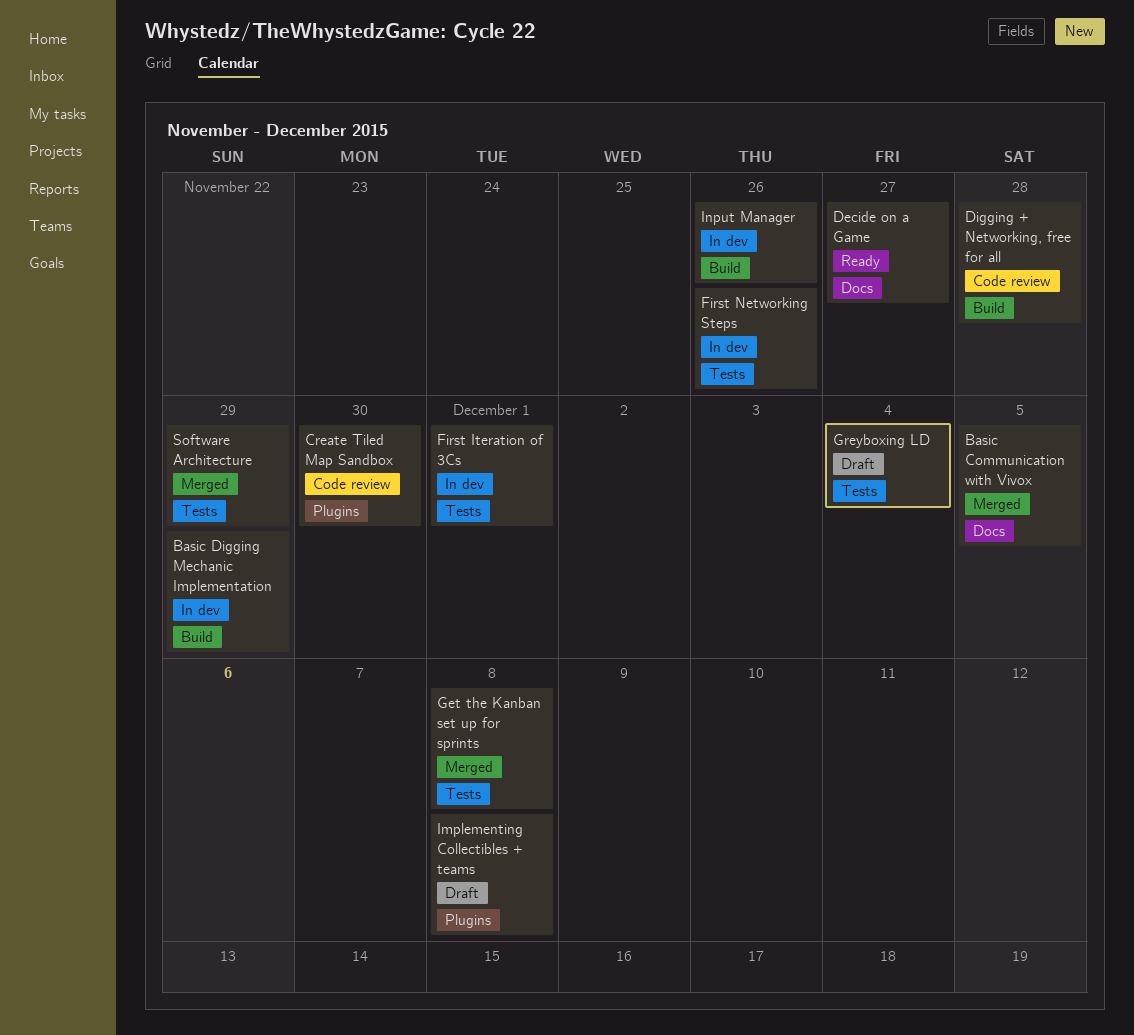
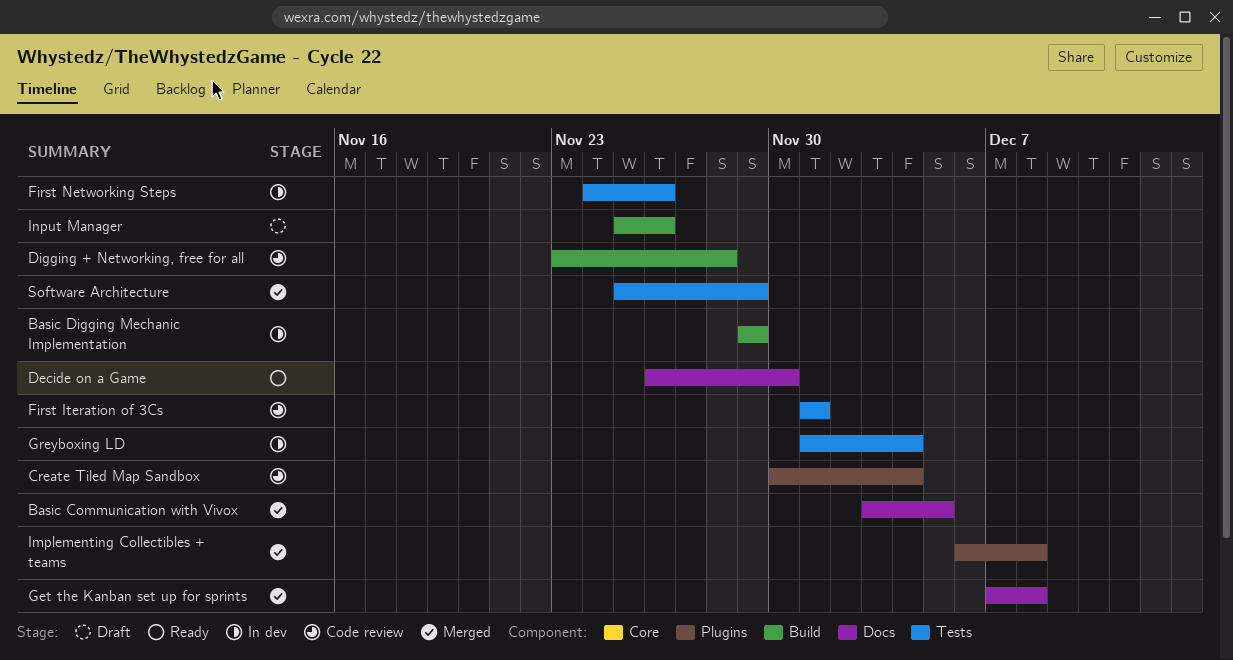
Create Tiled Map Sandbox, due: Nov 30 -> Dec 4
Decide on a Game, due: Nov 27 -> Nov 30
First Iteration of 3Cs, status: In dev -> Code review
Get the Kanban set up for sprints, label: Tests -> Docs
Greyboxing LD, status: Draft -> In dev
Implementing Collectibles + teams, status: Draft -> Merged
Input Manager, status: In dev -> Draft

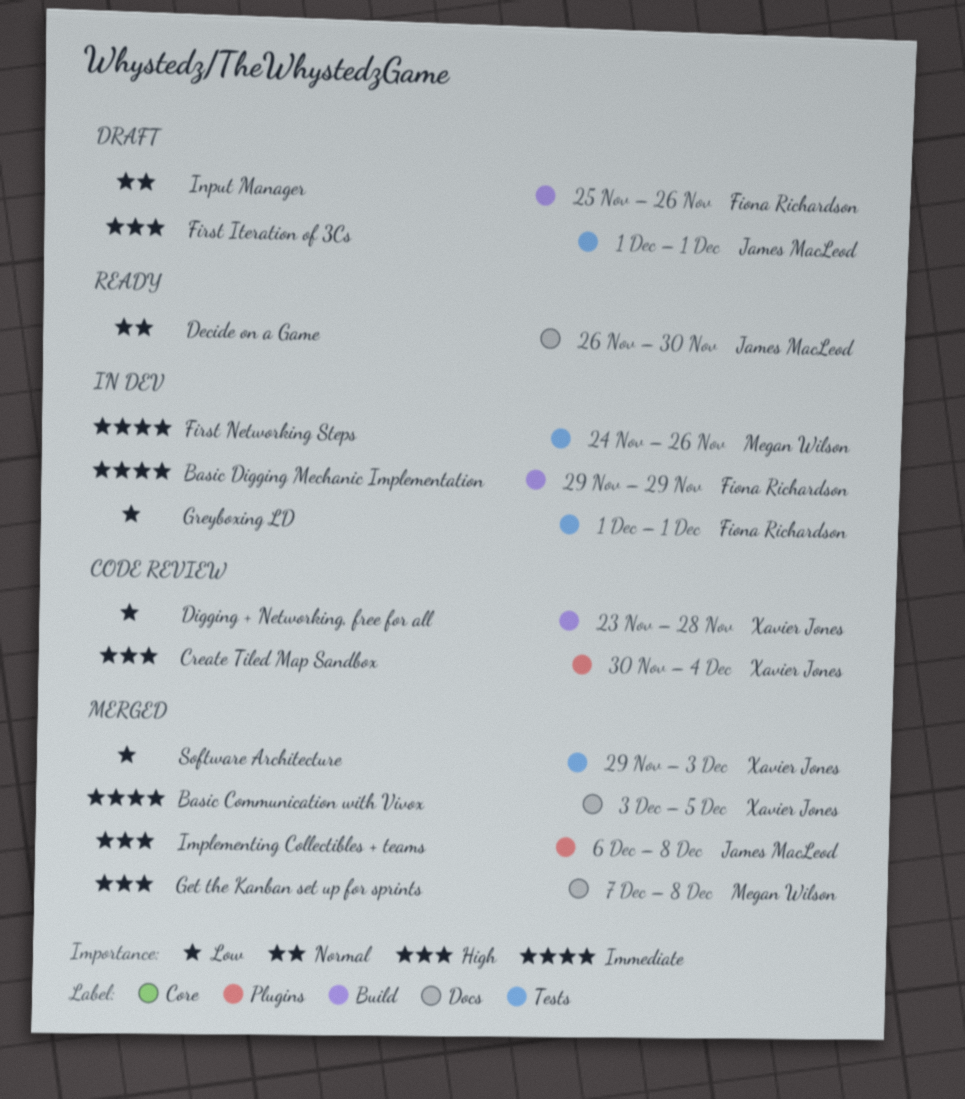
First Iteration of 3Cs, status: Code review -> Draft
Greyboxing LD, due: Dec 4 -> Dec 1
Software Architecture, start: Nov 25 -> Nov 29
Software Architecture, due: Nov 29 -> Dec 3

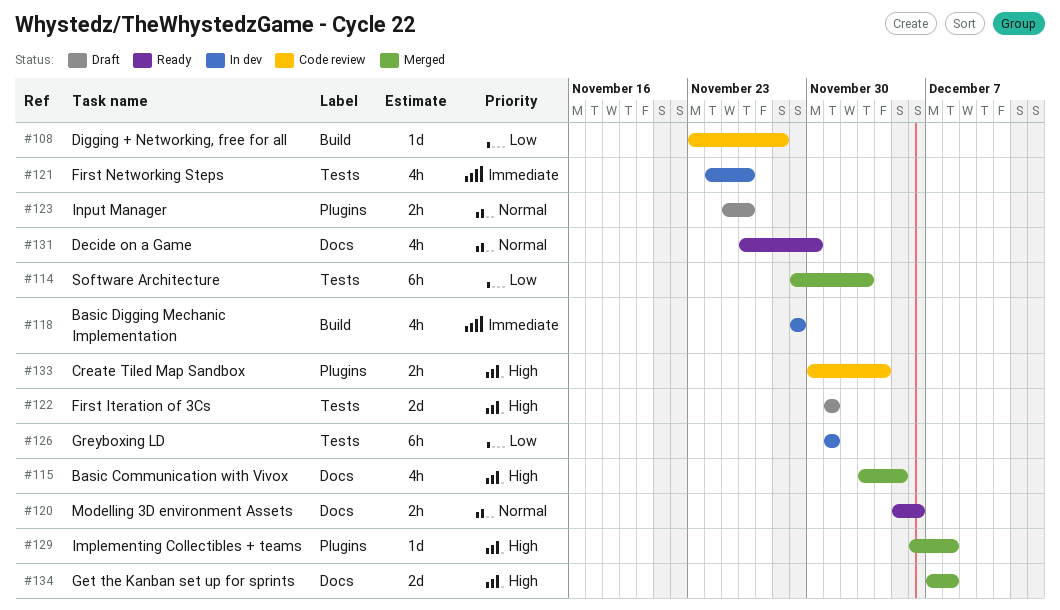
Basic Communication with Vivox, priority: Immediate -> High
Input Manager, label: Build -> Plugins
Modelling 3D environment Assets: none -> present

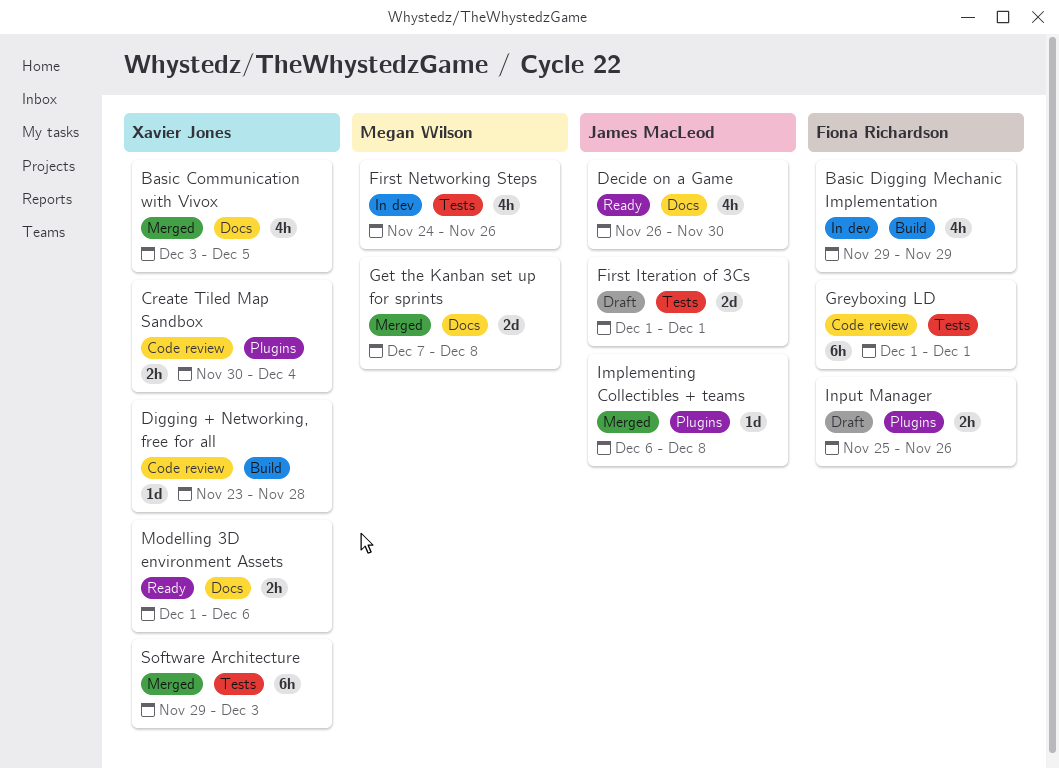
Greyboxing LD, status: In dev -> Code review
Modelling 3D environment Assets, start: Dec 5 -> Dec 1

